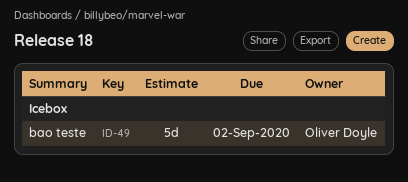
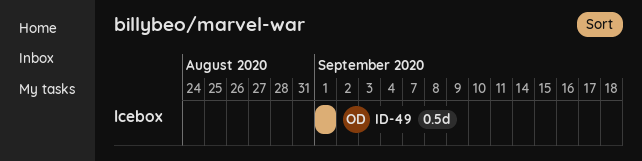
ID-49, estimate: 5d -> 0.5d
ID-49, due: Sep 2 -> Sep 1

